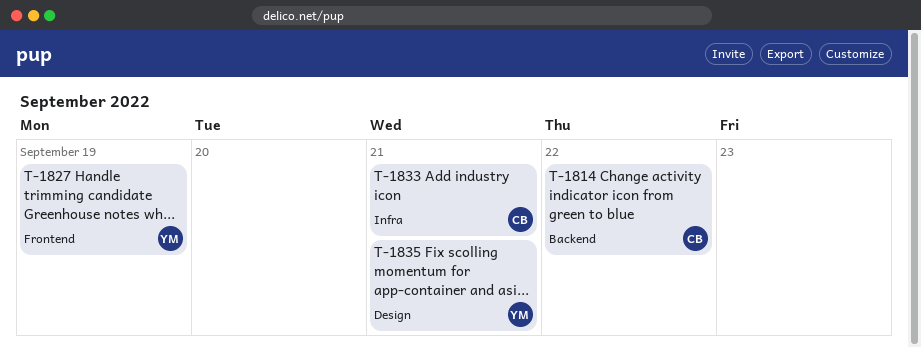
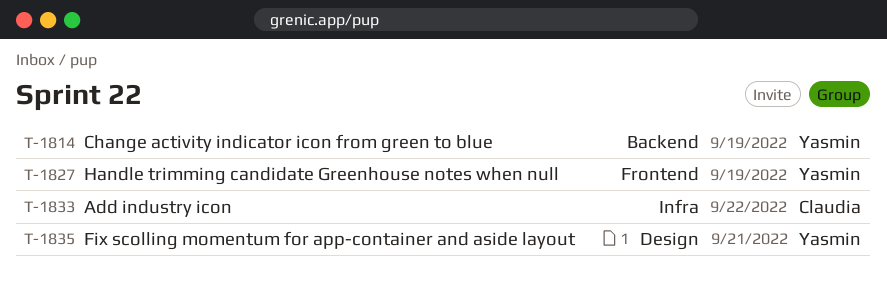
T-1814, owner: Claudia -> Yasmin
T-1814, due: Sep 22 -> Sep 19
T-1833, due: Sep 21 -> Sep 22

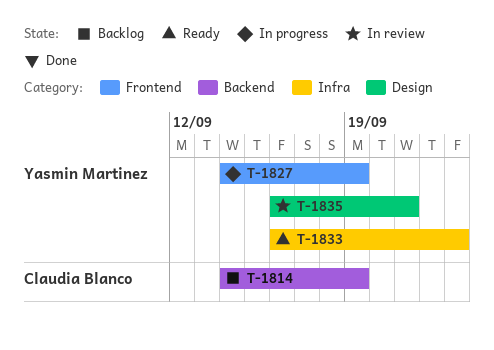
T-1814, owner: Yasmin Martinez -> Claudia Blanco
T-1833, owner: Claudia Blanco -> Yasmin Martinez
T-1833, due: Sep 22 -> Sep 23

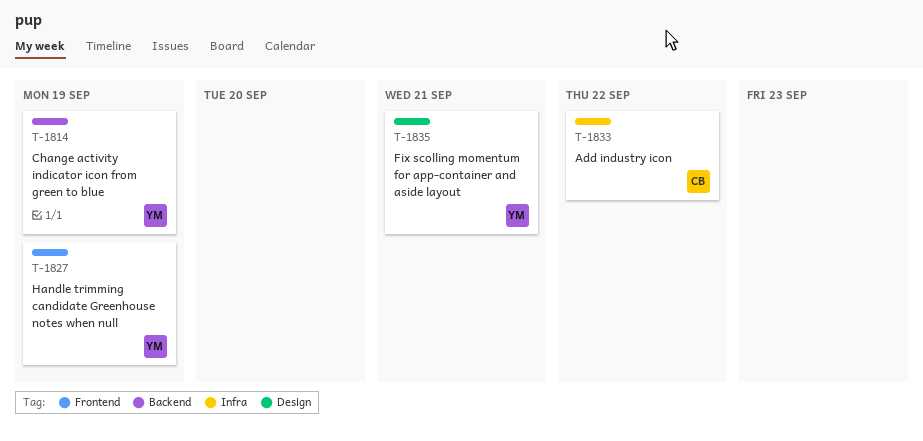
T-1814, owner: Claudia Blanco -> Yasmin Martinez
T-1833, owner: Yasmin Martinez -> Claudia Blanco
T-1833, due: Sep 23 -> Sep 22

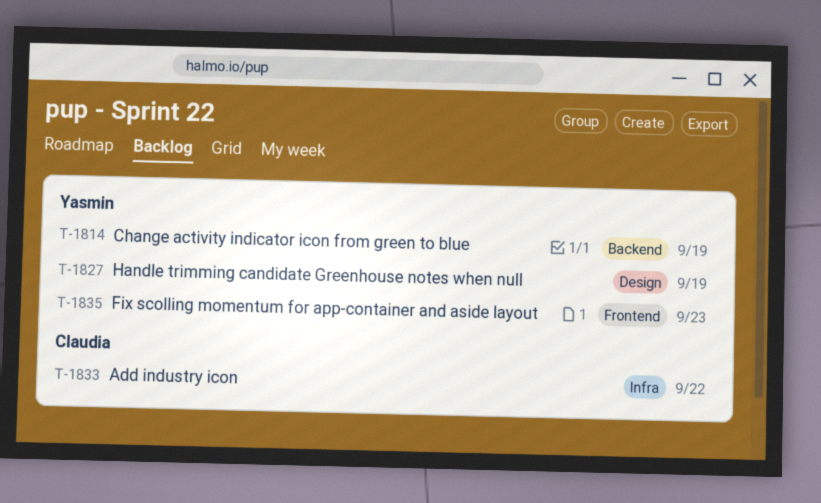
T-1827, label: Frontend -> Design
T-1835, label: Design -> Frontend
T-1835, due: Sep 21 -> Sep 23

